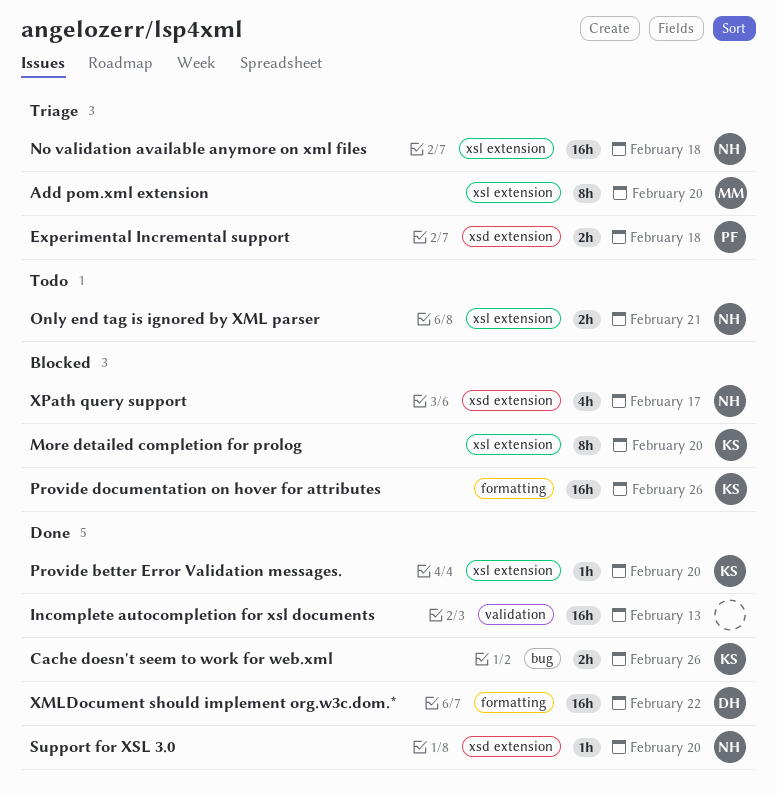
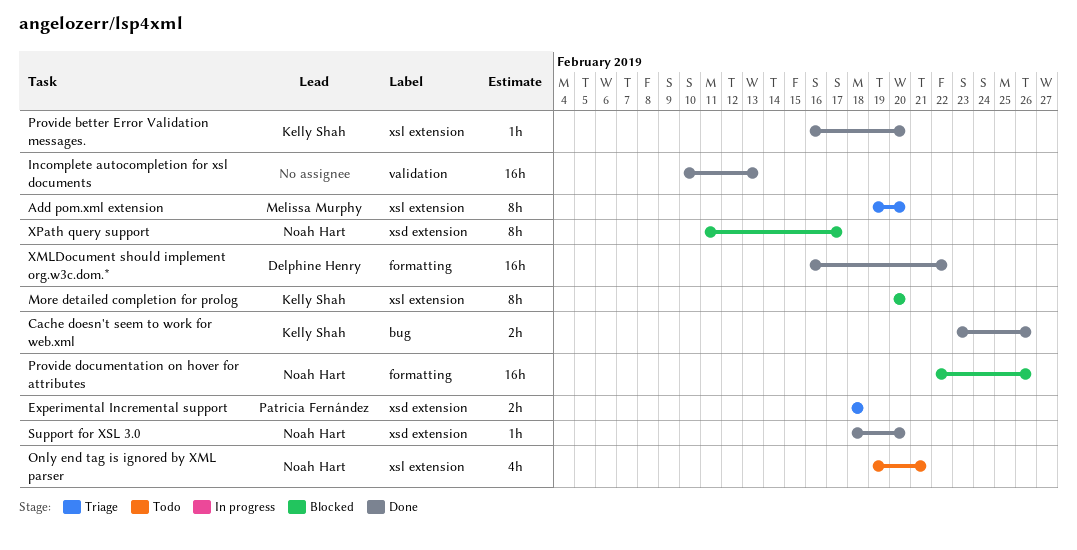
No validation available anymore on xml files: present -> none
Only end tag is ignored by XML parser, estimate: 2h -> 4h
Provide documentation on hover for attributes, owner: Kelly Shah -> Noah Hart
XPath query support, estimate: 4h -> 8h

